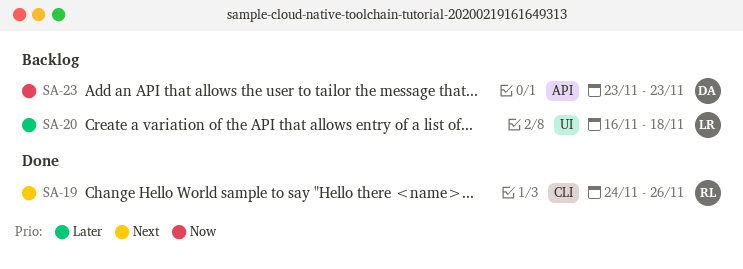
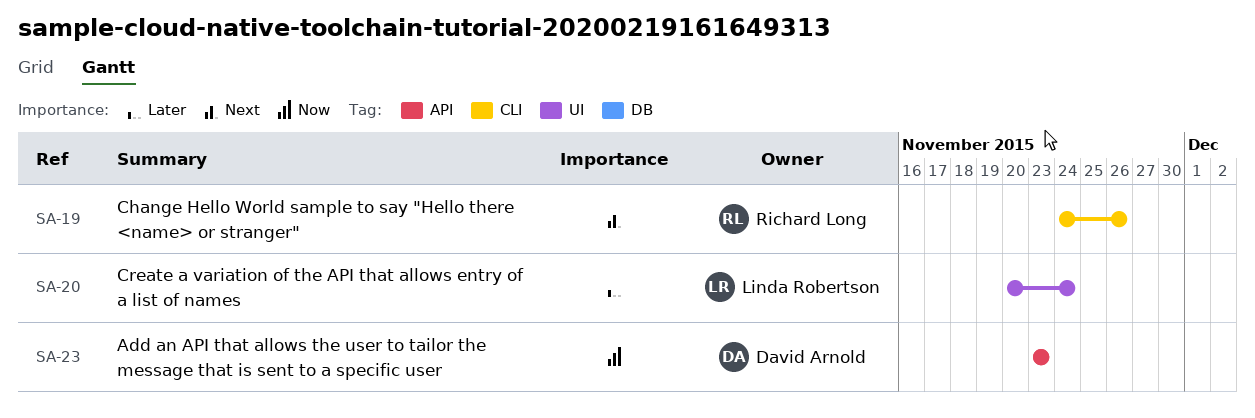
SA-20, start: Nov 16 -> Nov 20
SA-20, due: Nov 18 -> Nov 24

